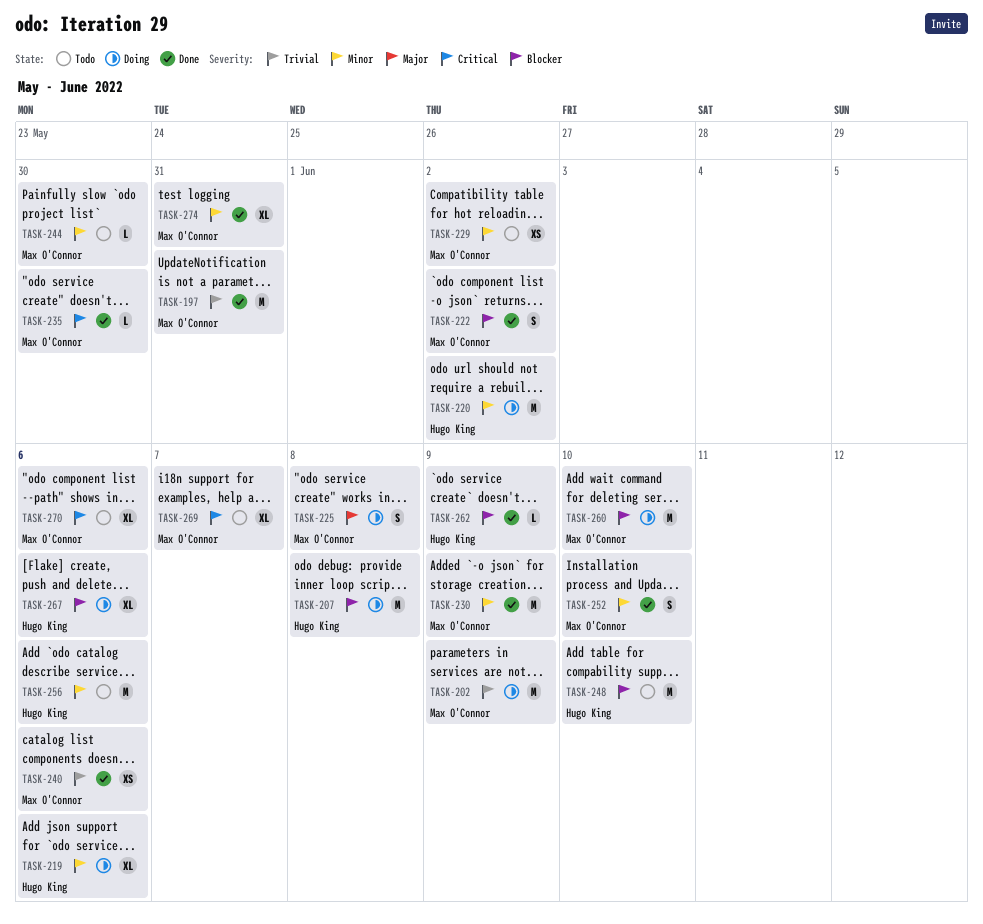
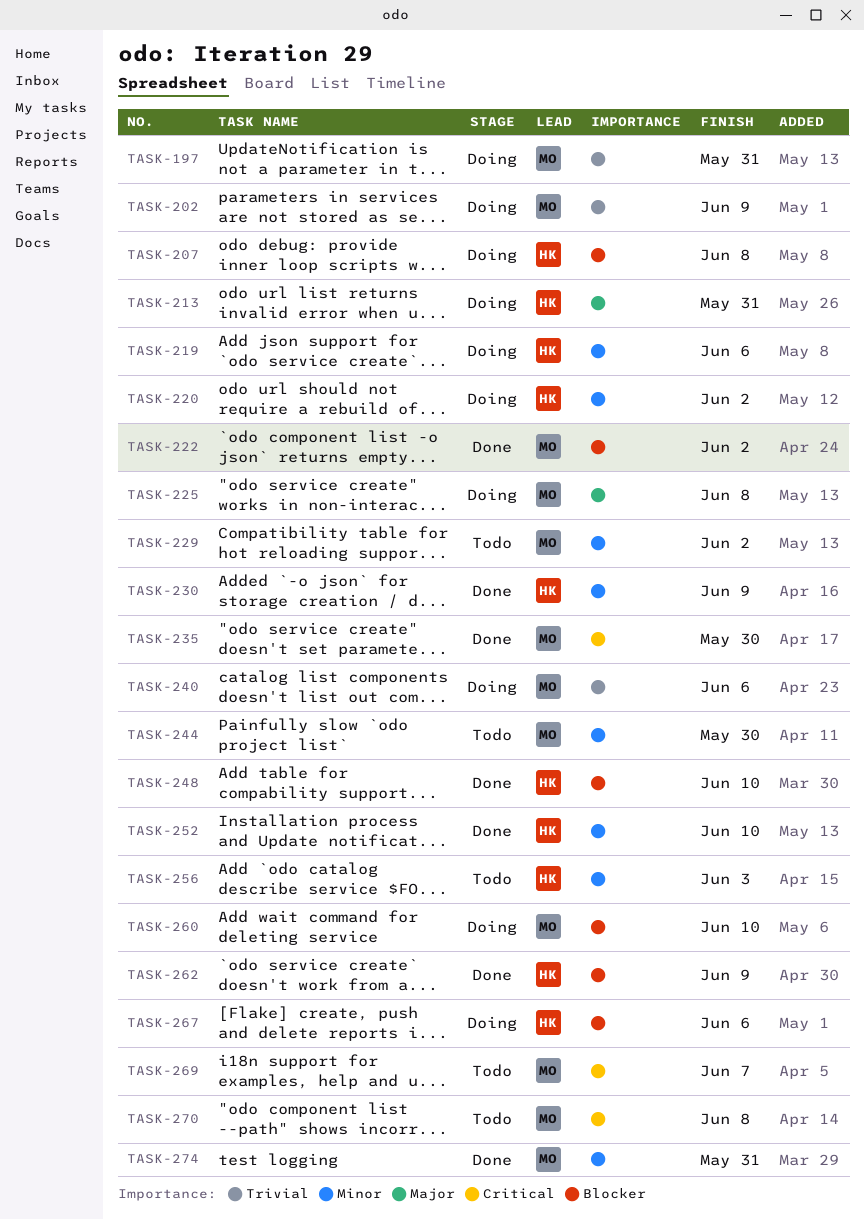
TASK-197, status: Done -> Doing
TASK-213: none -> present
TASK-230, owner: Max O'Connor -> Hugo King
TASK-240, status: Done -> Doing
TASK-248, status: Todo -> Done
TASK-252, owner: Max O'Connor -> Hugo King
TASK-256, due: Jun 6 -> Jun 3
TASK-270, due: Jun 6 -> Jun 8

